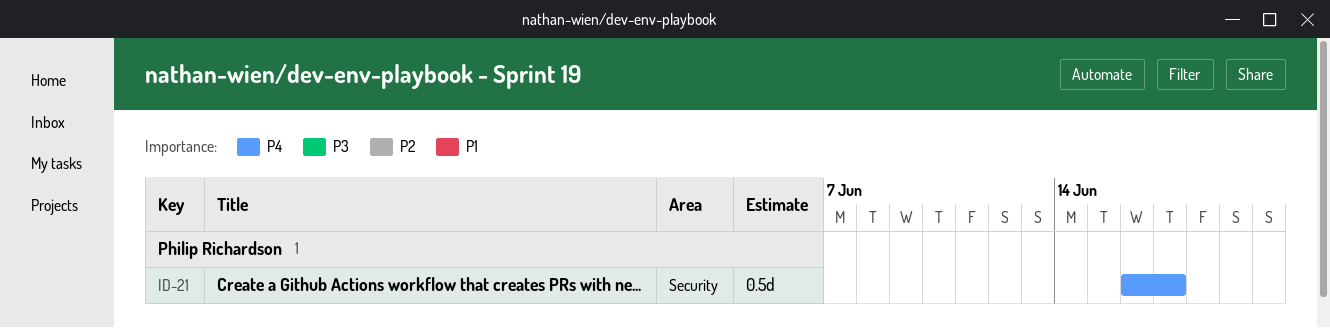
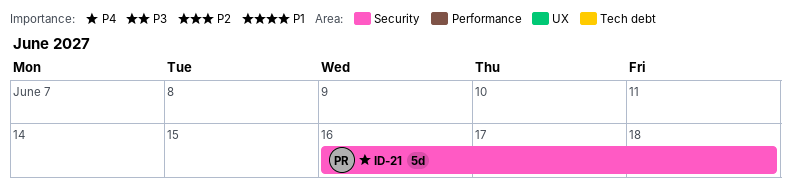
ID-21, estimate: 0.5d -> 5d
ID-21, due: Jun 17 -> Jun 18

